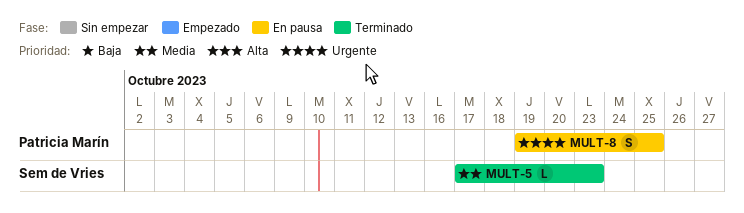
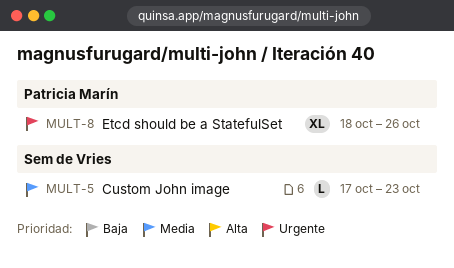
MULT-8, estimate: S -> XL
MULT-8, start: Oct 19 -> Oct 18
MULT-8, due: Oct 25 -> Oct 26

